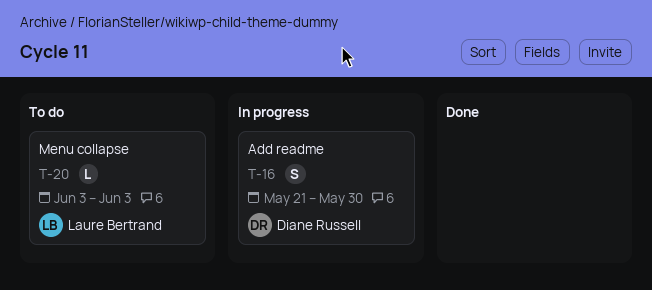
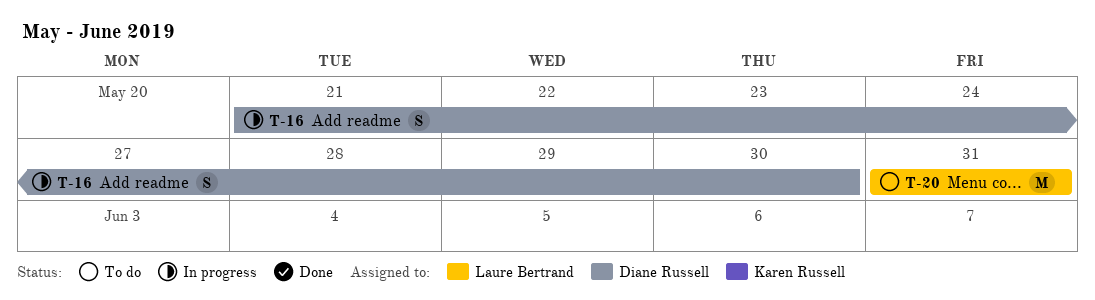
T-20, estimate: L -> M
T-20, start: Jun 3 -> May 31
T-20, due: Jun 3 -> May 31

